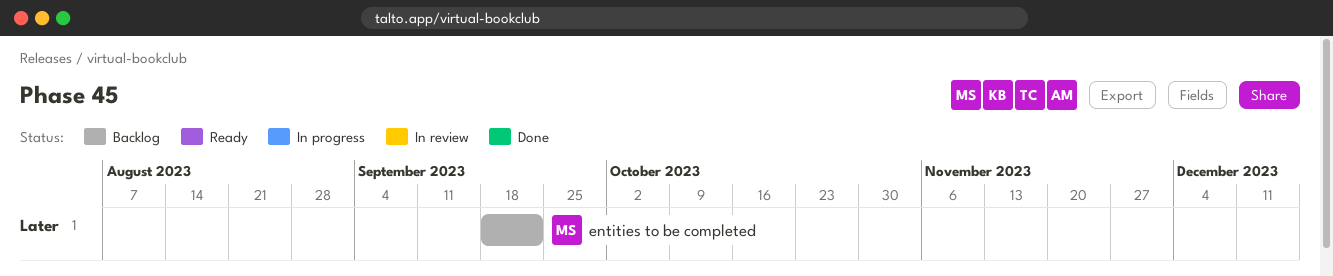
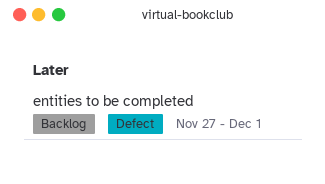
entities to be completed, start: Sep 18 -> Nov 27
entities to be completed, due: Sep 22 -> Dec 1

